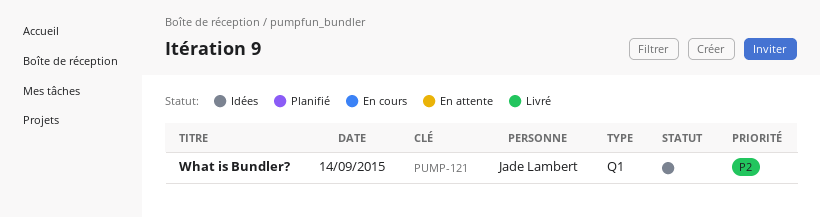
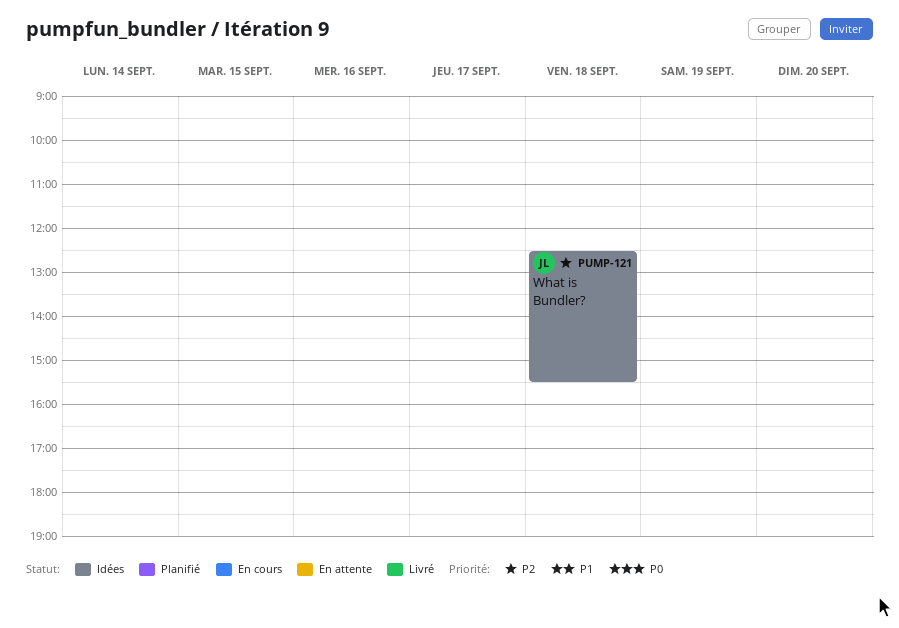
PUMP-121, day: Sep 14 -> Sep 18

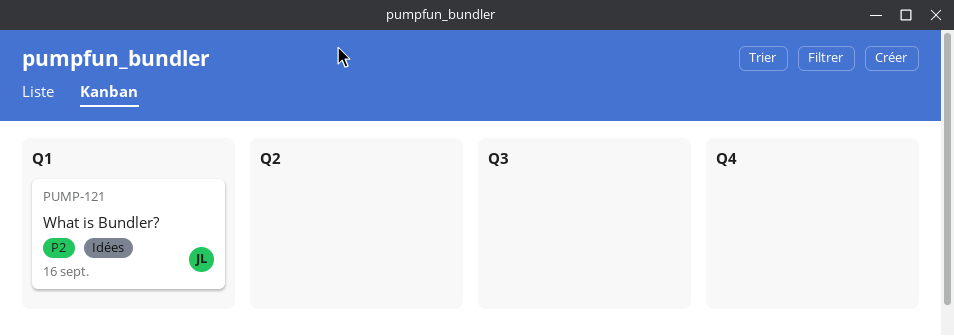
PUMP-121, day: Sep 18 -> Sep 16

